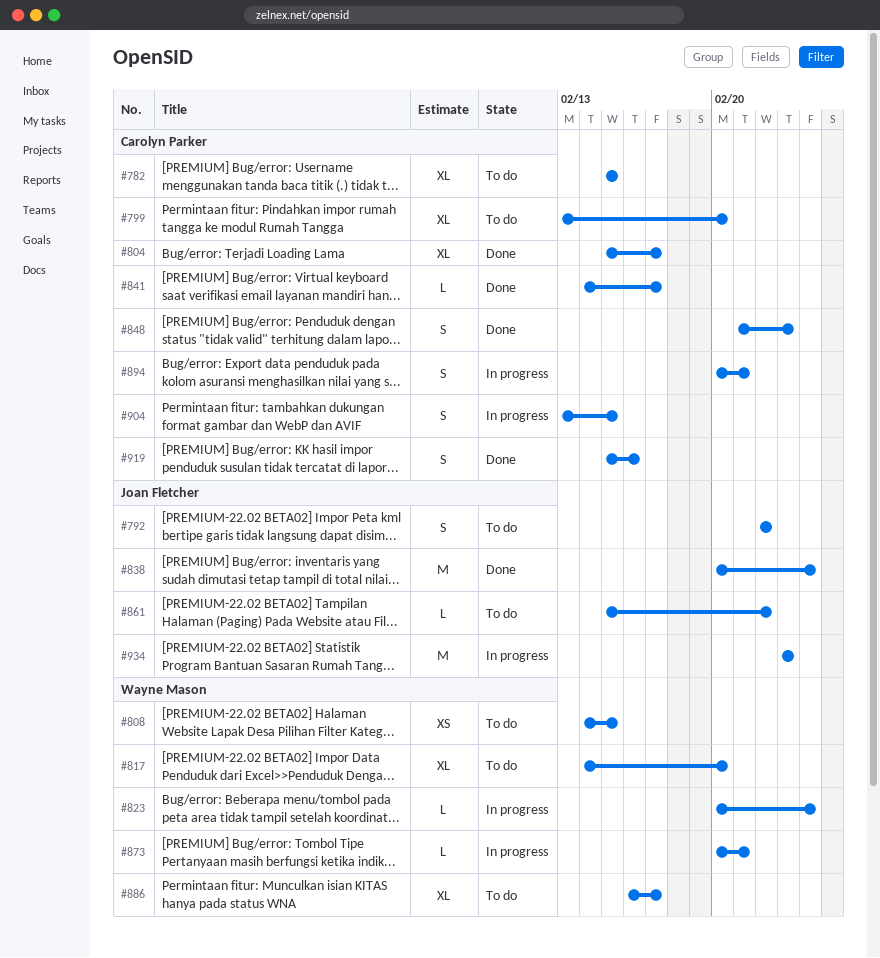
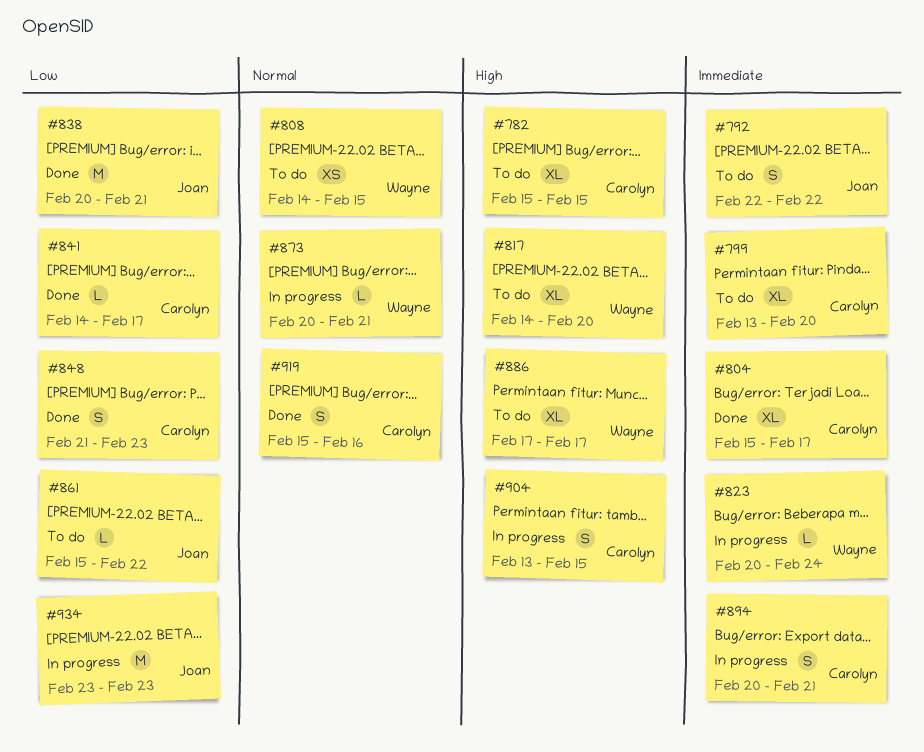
#838, due: Feb 24 -> Feb 21
#886, start: Feb 16 -> Feb 17

